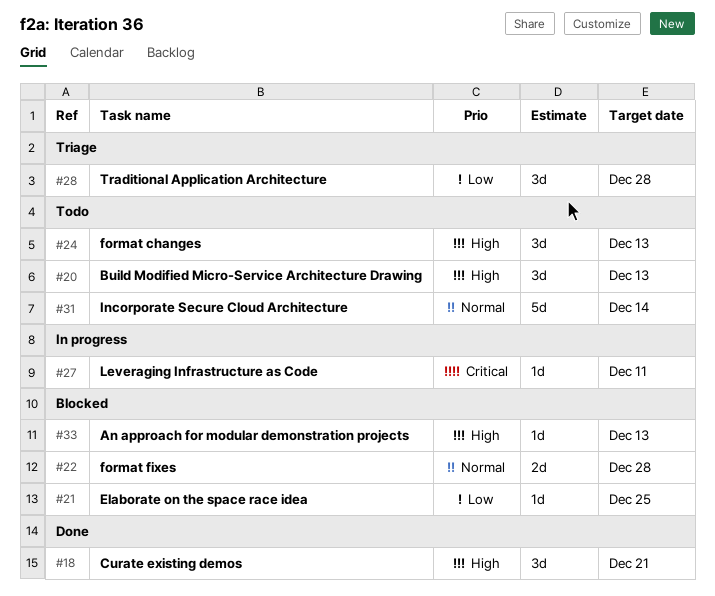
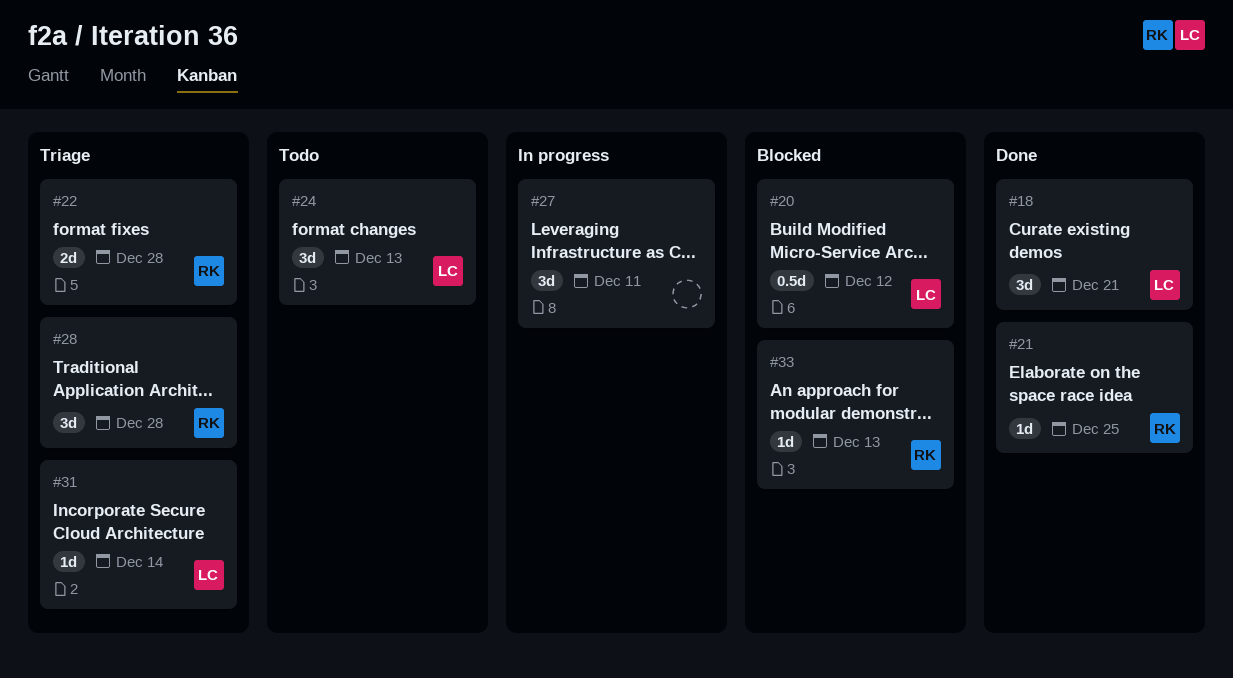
#20, status: Todo -> Blocked
#20, estimate: 3d -> 0.5d
#20, due: Dec 13 -> Dec 12
#21, status: Blocked -> Done
#22, status: Blocked -> Triage
#27, estimate: 1d -> 3d
#31, status: Todo -> Triage
#31, estimate: 5d -> 1d

